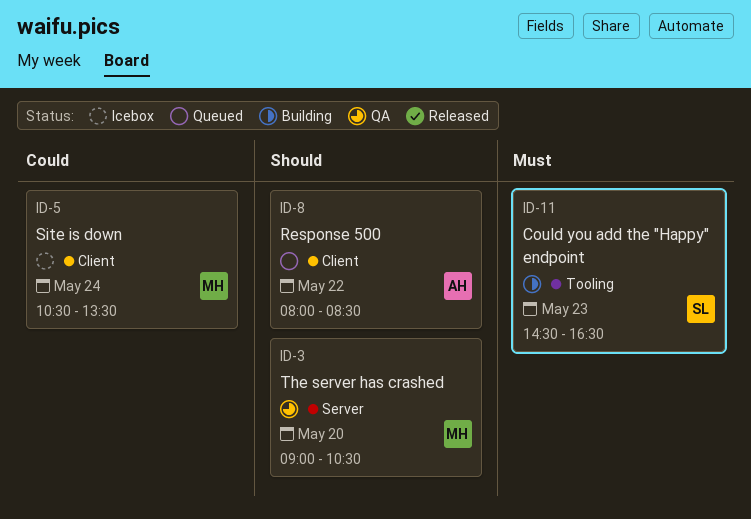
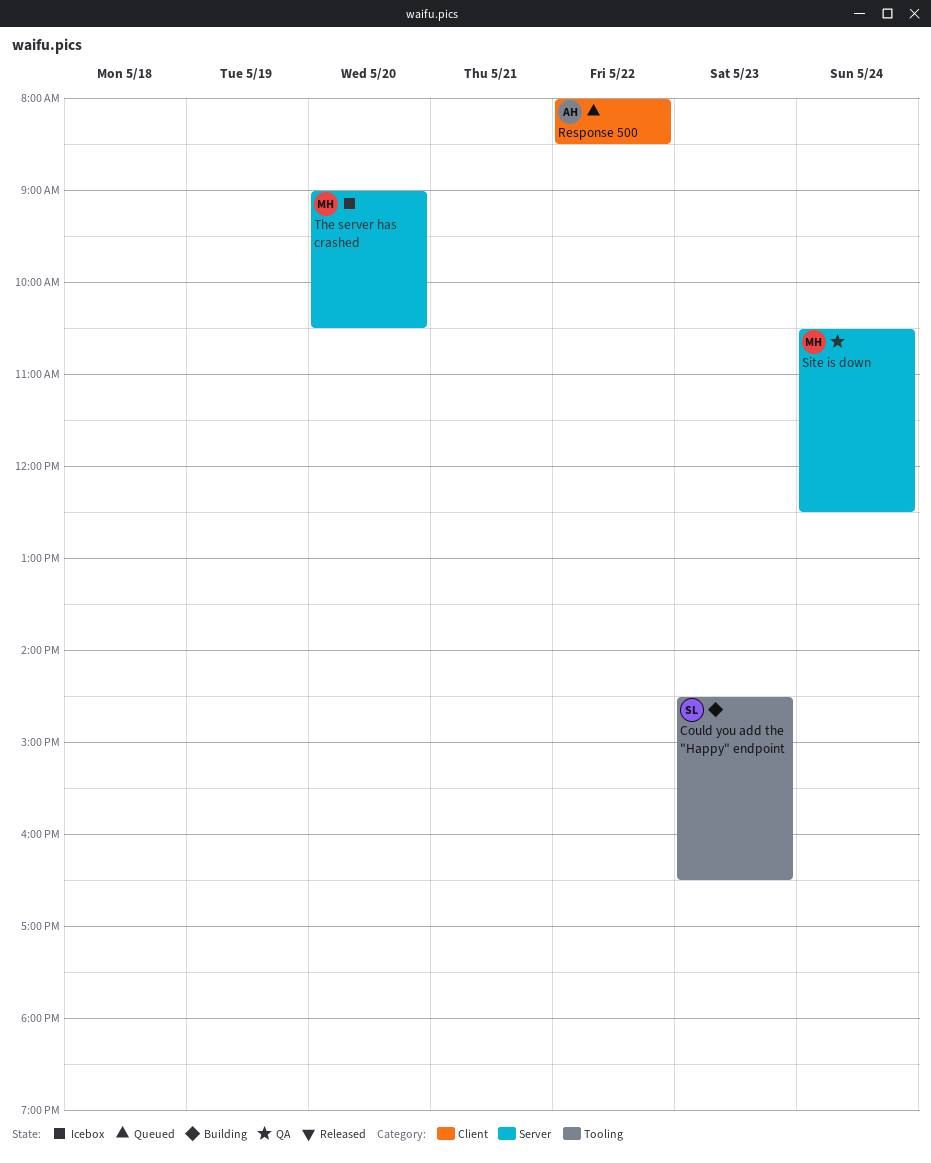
Site is down, status: Icebox -> QA
Site is down, label: Client -> Server
Site is down, ends: 13:30 -> 12:30
The server has crashed, status: QA -> Icebox

